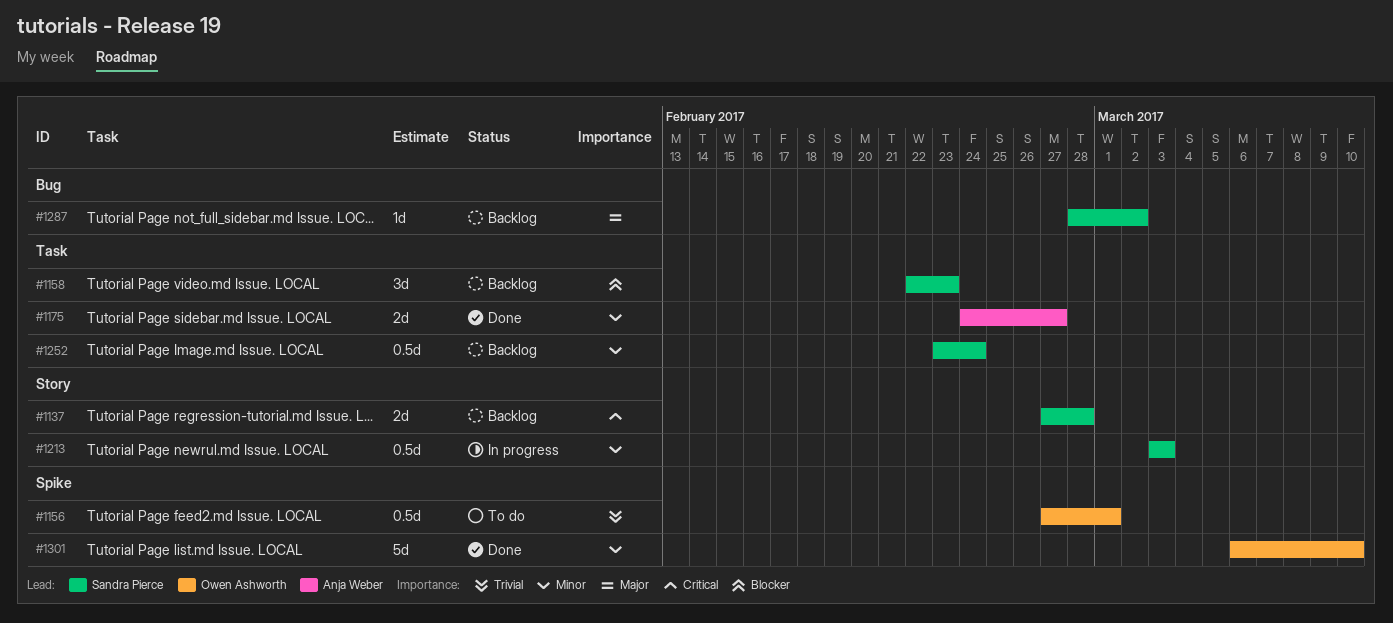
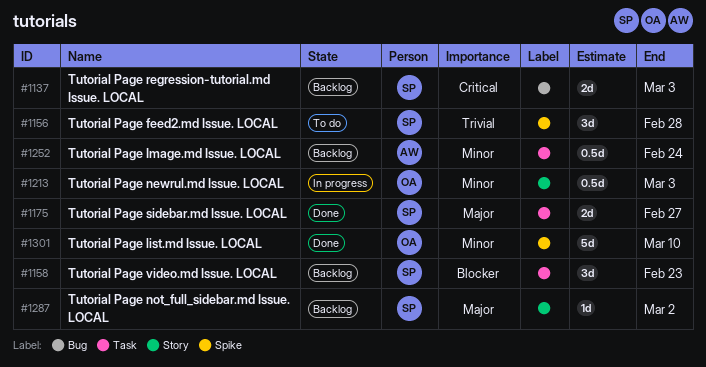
#1137, label: Story -> Bug
#1137, due: Feb 28 -> Mar 3
#1156, owner: Owen Ashworth -> Sandra Pierce
#1156, estimate: 0.5d -> 3d
#1156, due: Mar 1 -> Feb 28
#1175, owner: Anja Weber -> Sandra Pierce
#1175, priority: Minor -> Major
#1213, owner: Sandra Pierce -> Owen Ashworth
#1252, owner: Sandra Pierce -> Anja Weber
#1287, label: Bug -> Story

